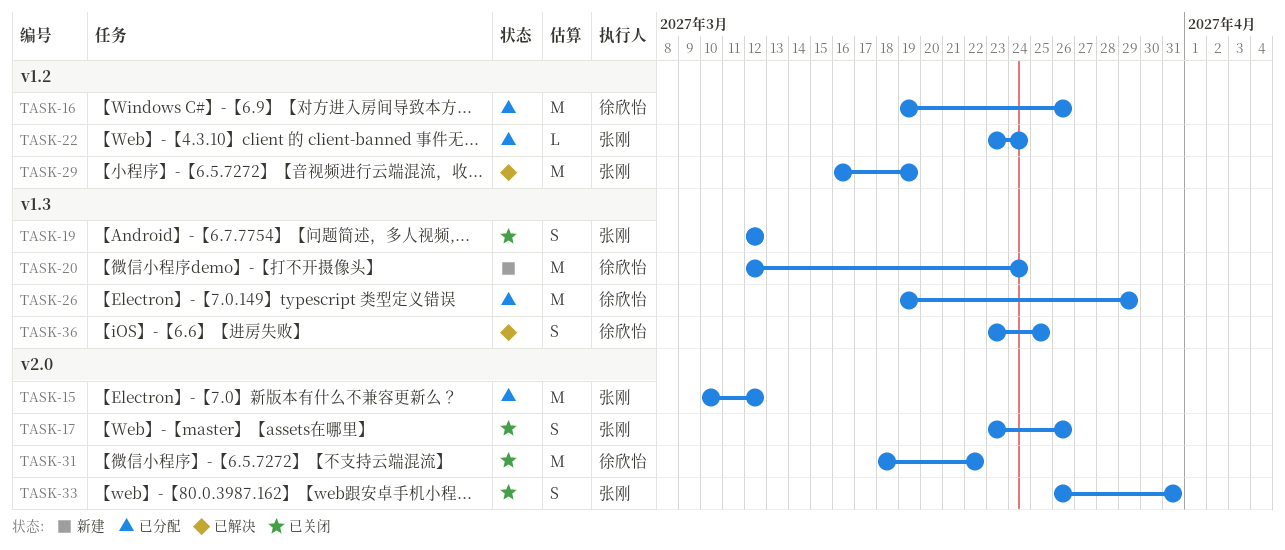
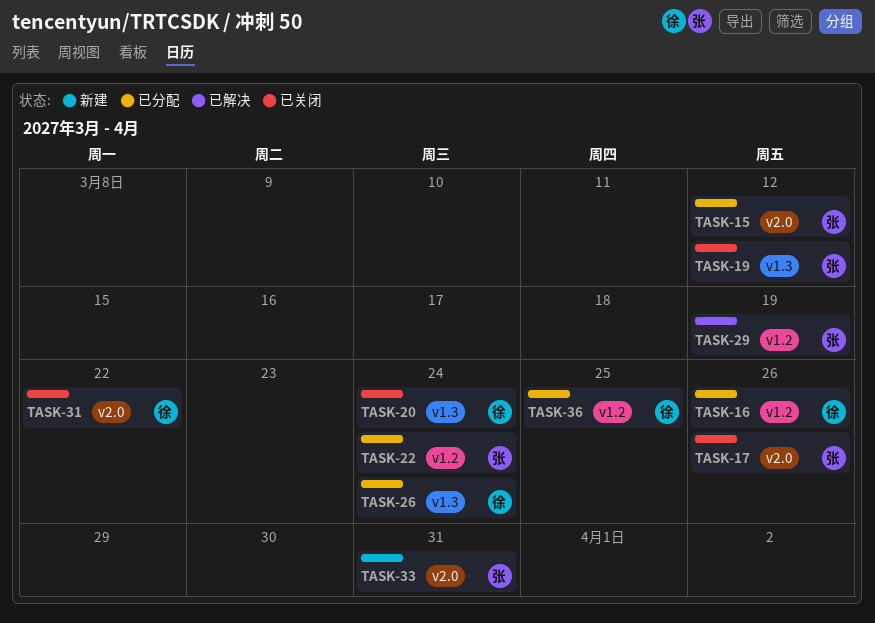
TASK-20, status: 新建 -> 已关闭
TASK-26, due: Mar 29 -> Mar 24
TASK-33, status: 已关闭 -> 新建
TASK-36, status: 已解决 -> 已分配
TASK-36, label: v1.3 -> v1.2

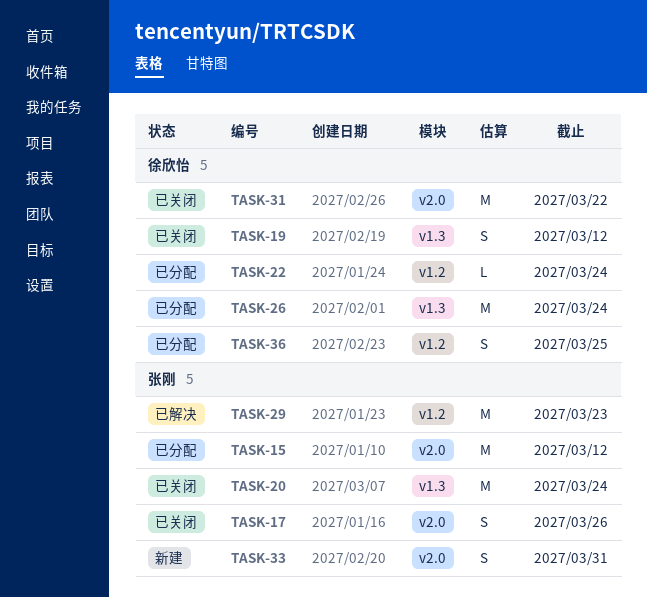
TASK-16: present -> none
TASK-19, owner: 张刚 -> 徐欣怡
TASK-20, owner: 徐欣怡 -> 张刚
TASK-22, owner: 张刚 -> 徐欣怡
TASK-29, due: Mar 19 -> Mar 23

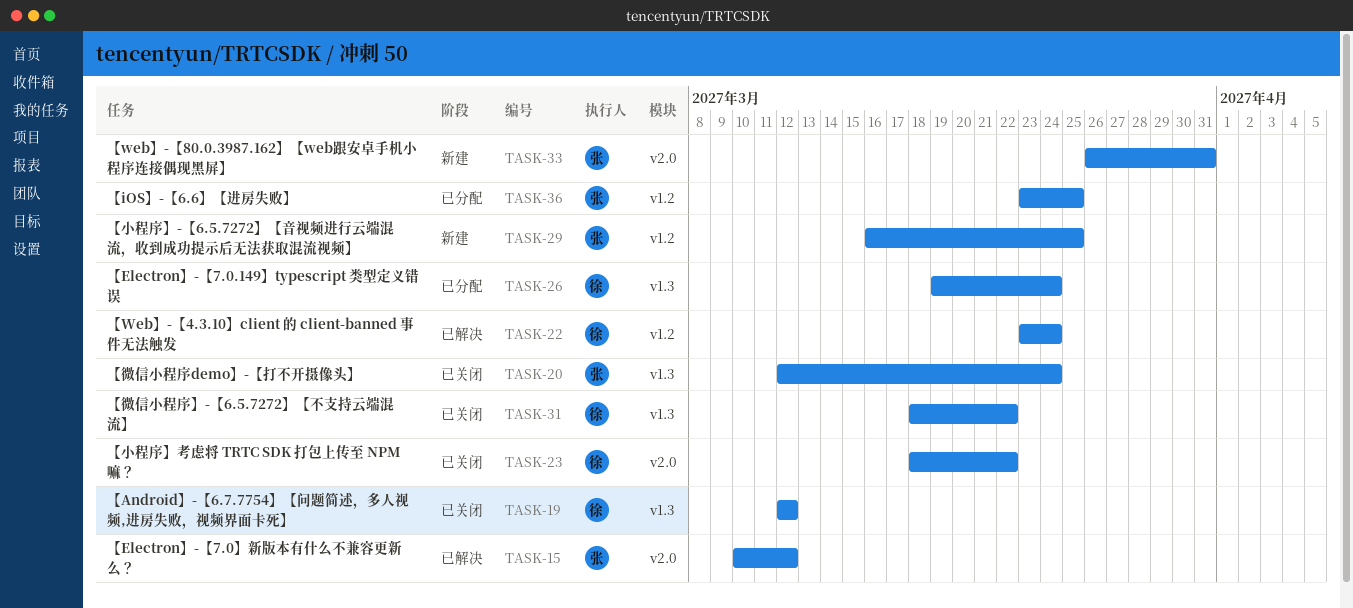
TASK-15, status: 已分配 -> 已解决
TASK-17: present -> none
TASK-22, status: 已分配 -> 已解决
TASK-23: none -> present
TASK-29, status: 已解决 -> 新建
TASK-29, due: Mar 23 -> Mar 25
TASK-31, label: v2.0 -> v1.3
TASK-36, owner: 徐欣怡 -> 张刚

